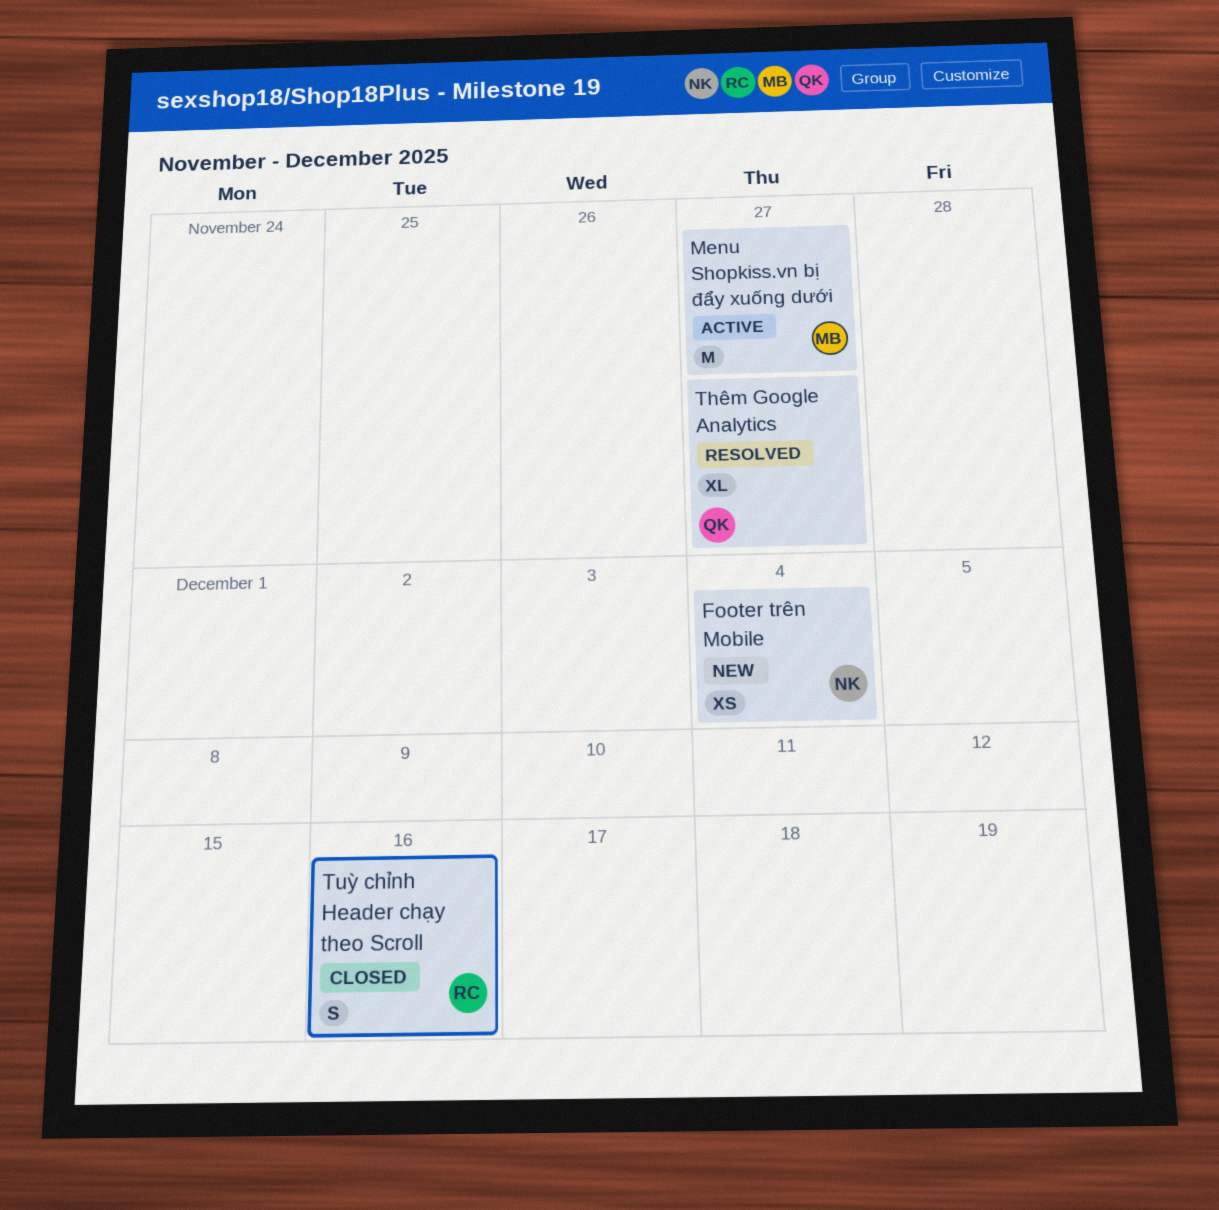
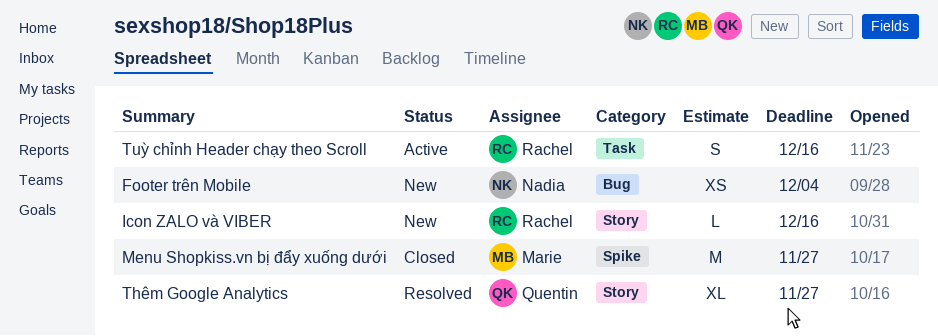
Icon ZALO và VIBER: none -> present
Menu Shopkiss.vn bị đẩy xuống dưới, status: Active -> Closed
Tuỳ chỉnh Header chạy theo Scroll, status: Closed -> Active

